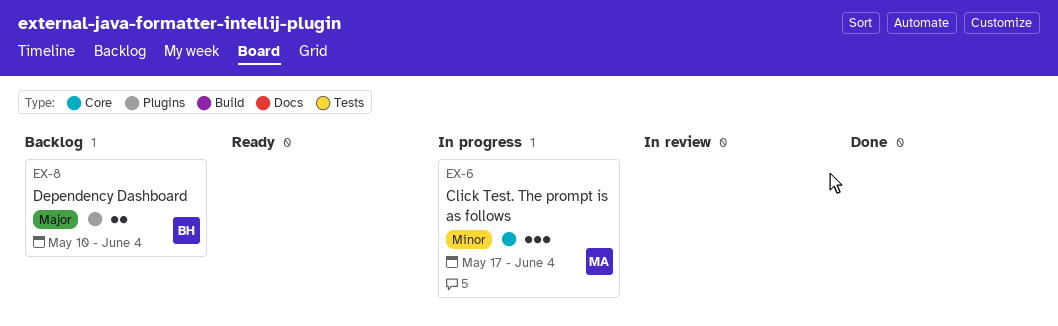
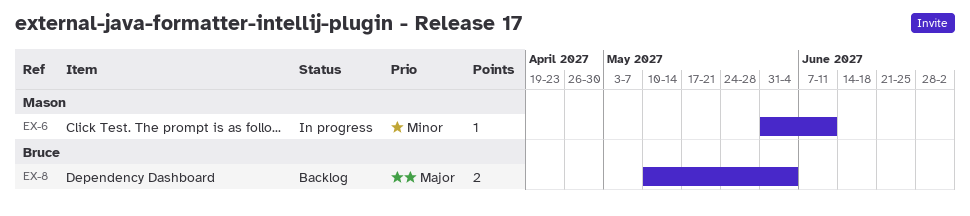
EX-6, estimate: 3 -> 1
EX-6, start: May 17 -> May 31
EX-6, due: Jun 4 -> Jun 11

